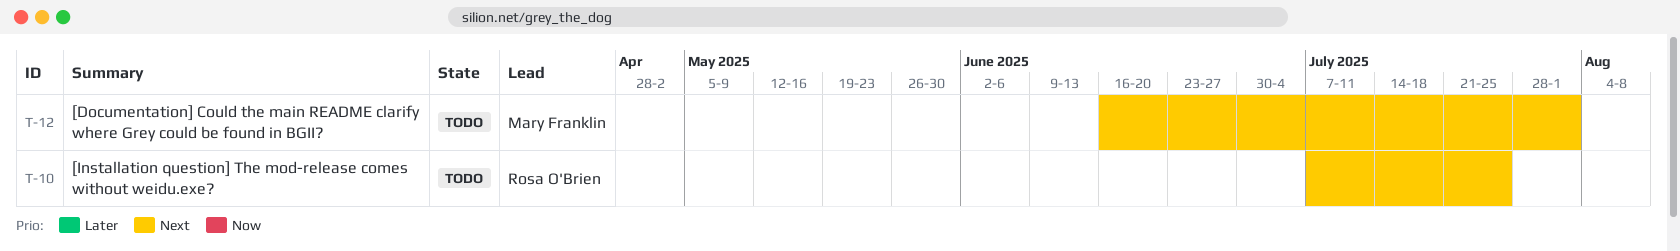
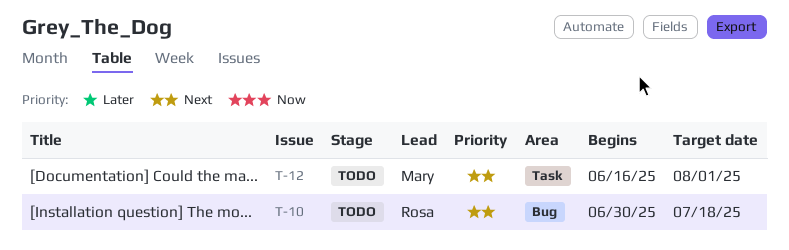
T-10, start: Jul 7 -> Jun 30
T-10, due: Jul 25 -> Jul 18

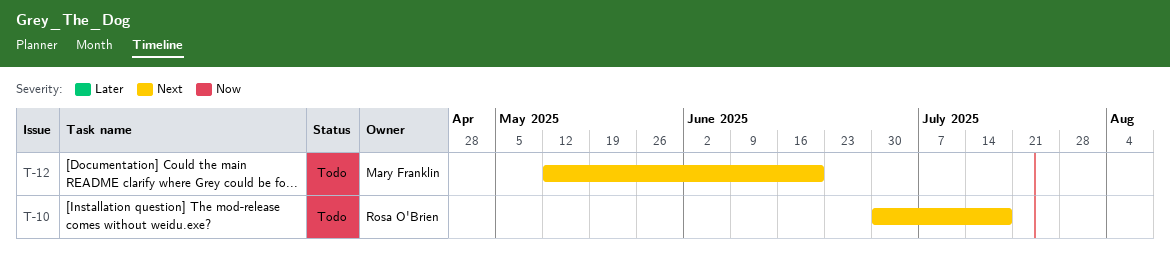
T-12, start: Jun 16 -> May 12
T-12, due: Aug 1 -> Jun 20

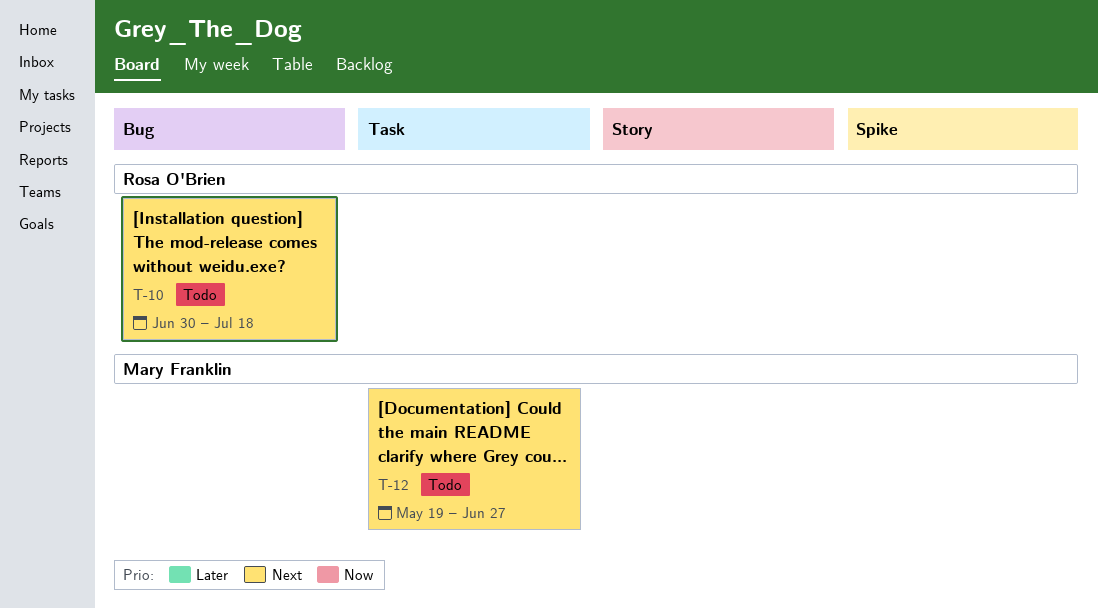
T-12, start: May 12 -> May 19
T-12, due: Jun 20 -> Jun 27

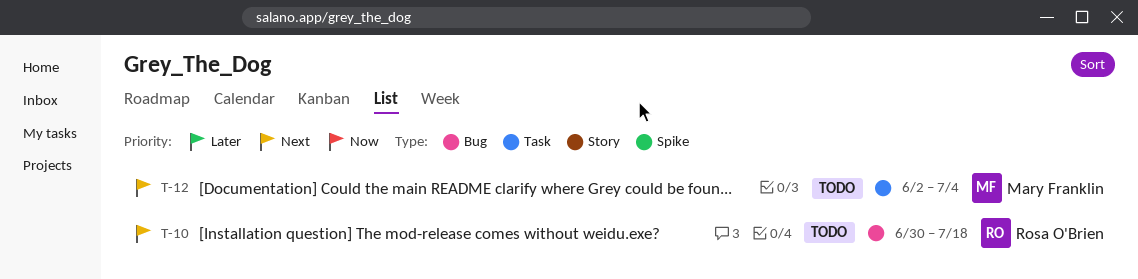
T-12, start: May 19 -> Jun 2
T-12, due: Jun 27 -> Jul 4

